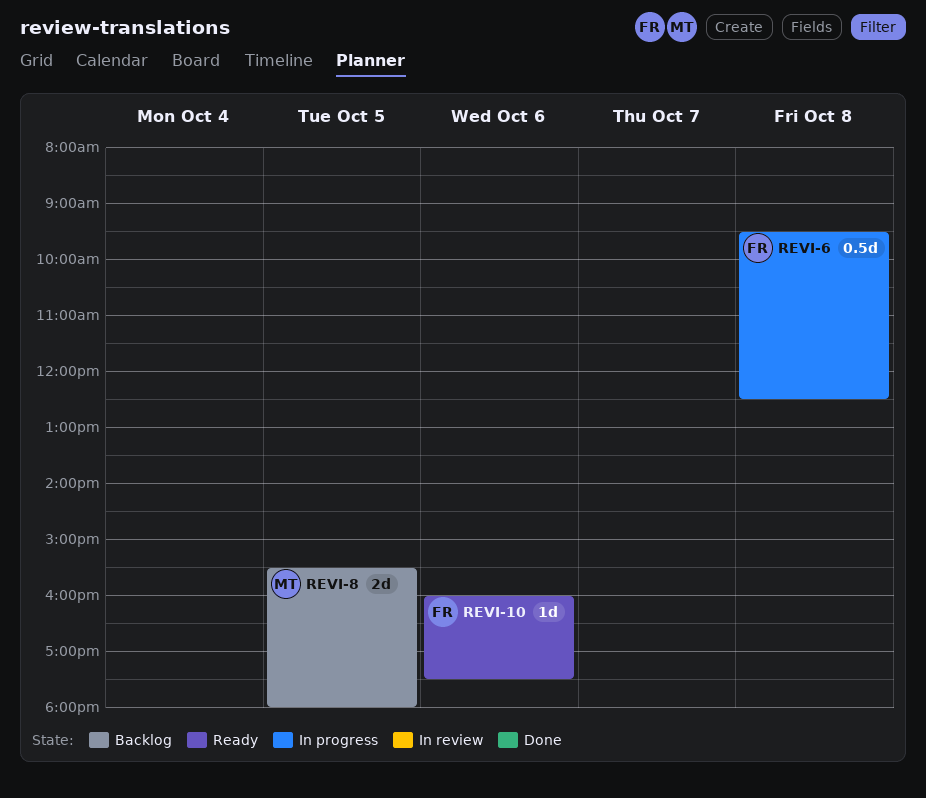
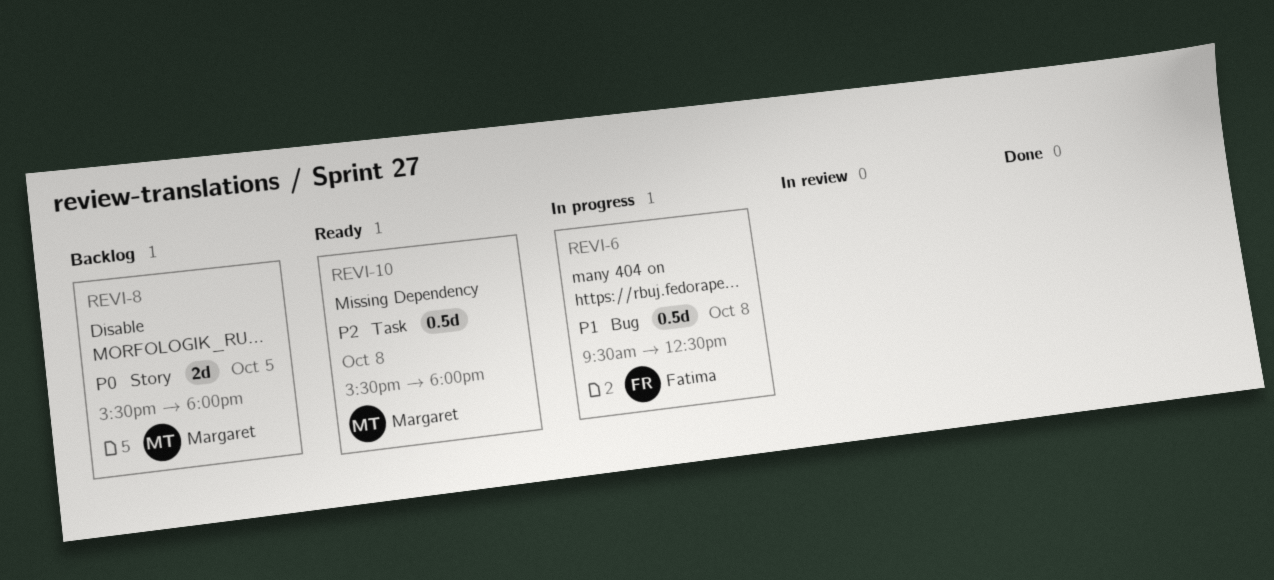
REVI-10, owner: Fatima -> Margaret
REVI-10, estimate: 1d -> 0.5d
REVI-10, day: Oct 6 -> Oct 8
REVI-10, begins: 16:00 -> 15:30
REVI-10, ends: 17:30 -> 18:00

